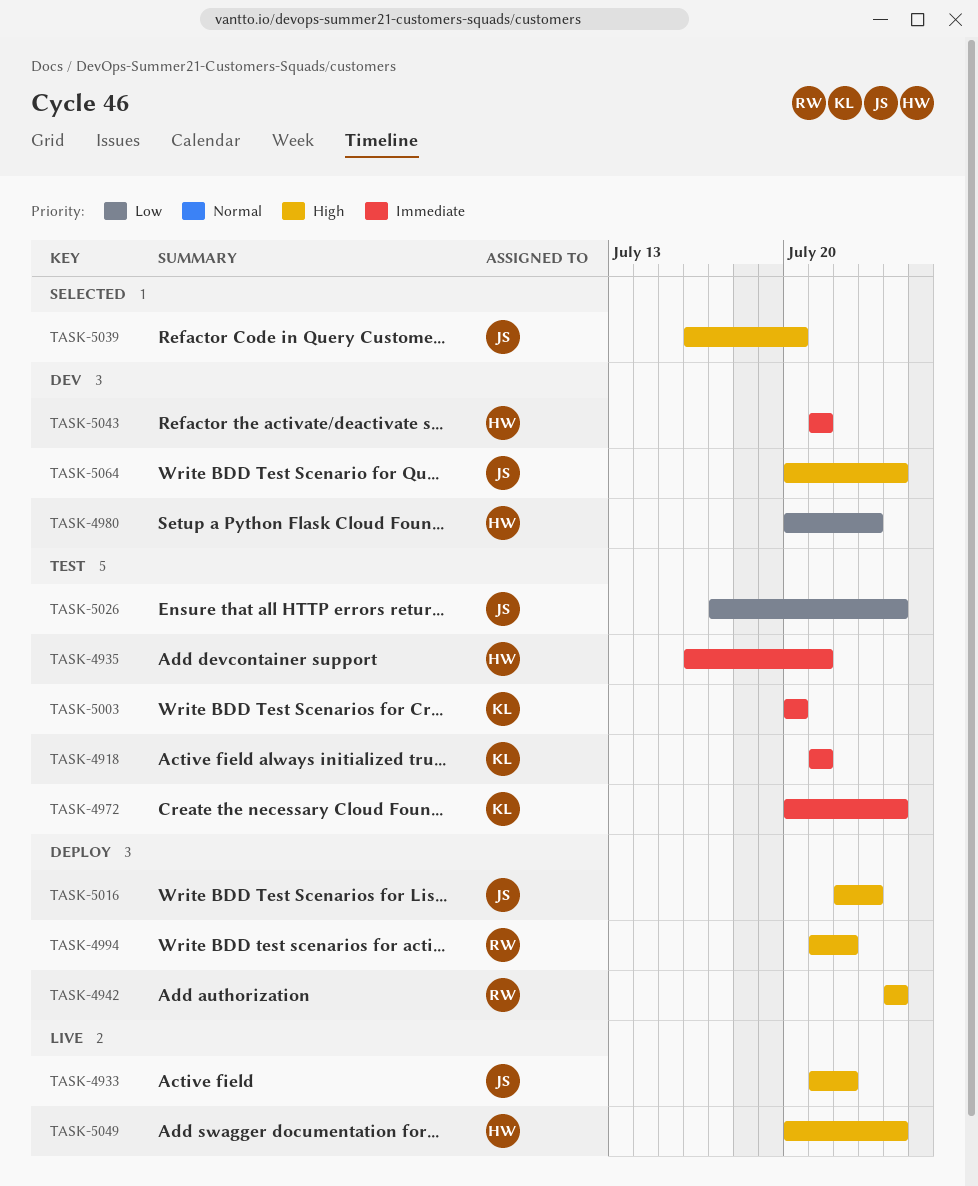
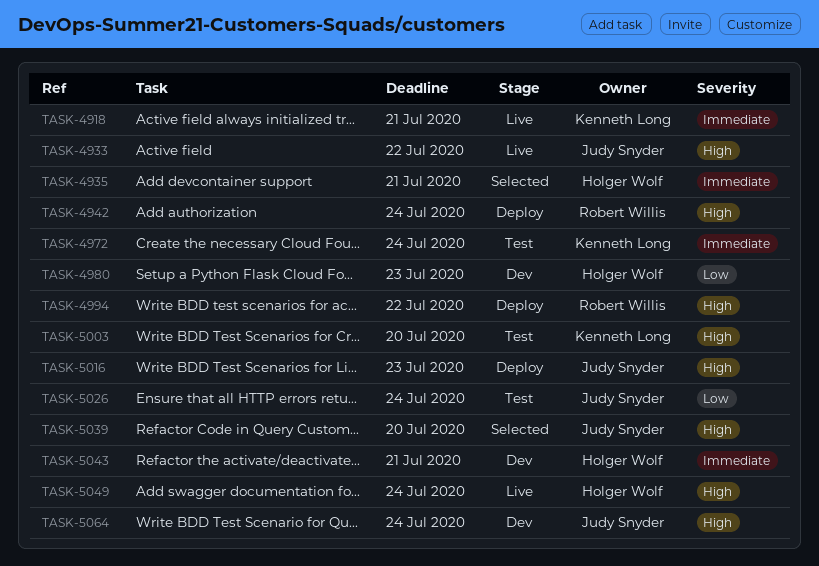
TASK-4918, status: Test -> Live
TASK-4935, status: Test -> Selected
TASK-5003, priority: Immediate -> High

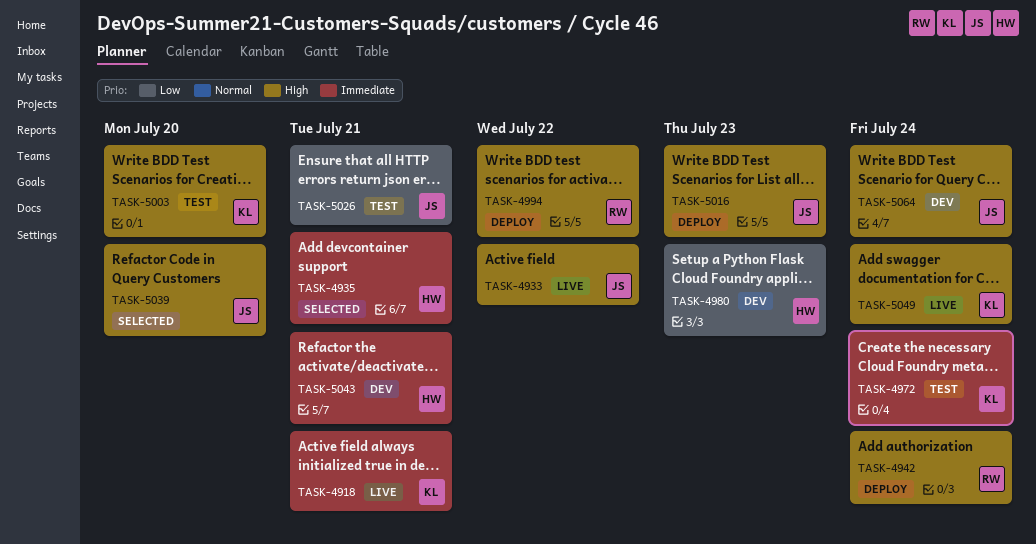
TASK-5026, due: Jul 24 -> Jul 21
TASK-5049, owner: Holger Wolf -> Kenneth Long

